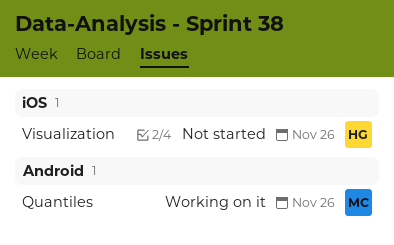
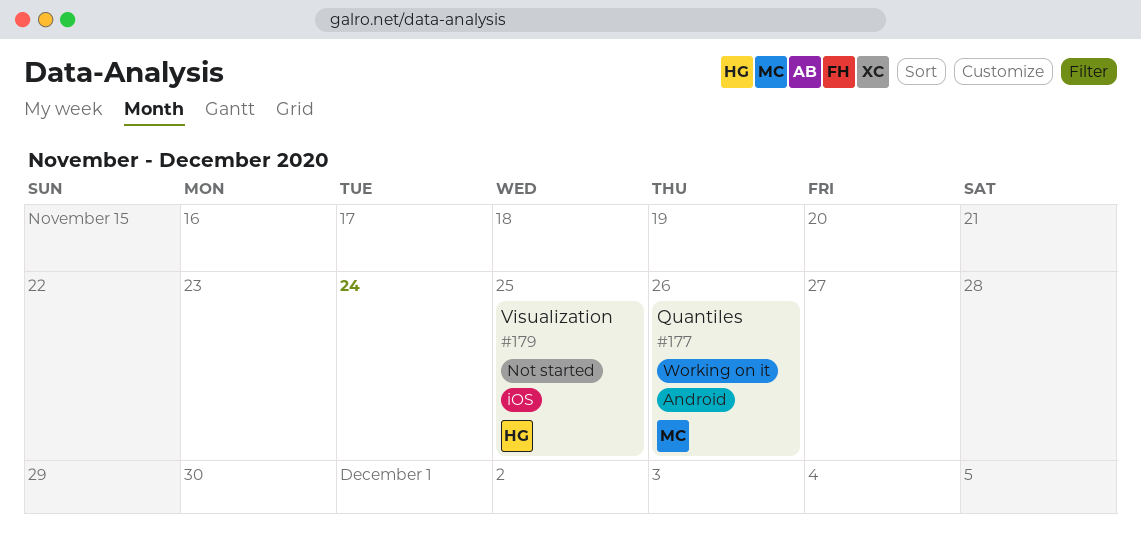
Visualization, due: Nov 26 -> Nov 25

